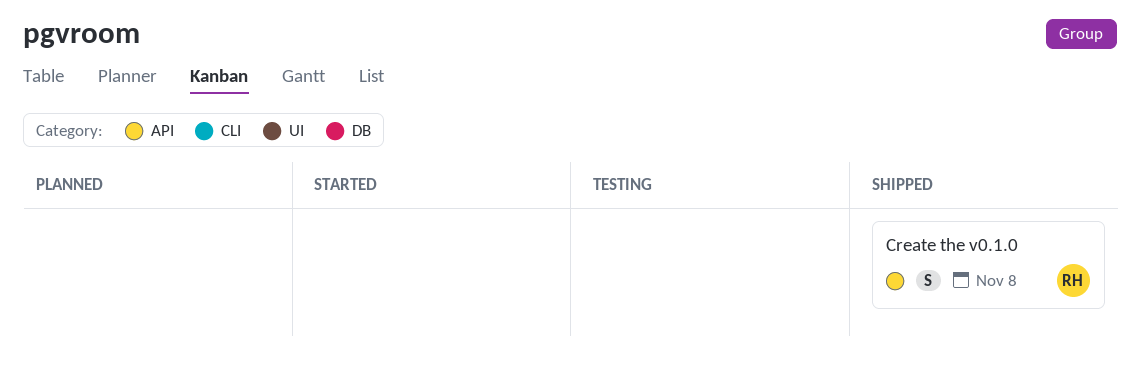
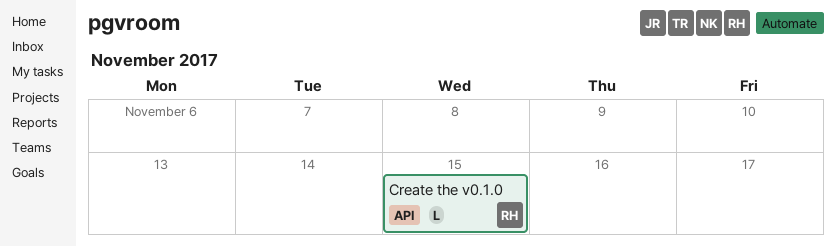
Create the v0.1.0, estimate: S -> L
Create the v0.1.0, due: Nov 8 -> Nov 15

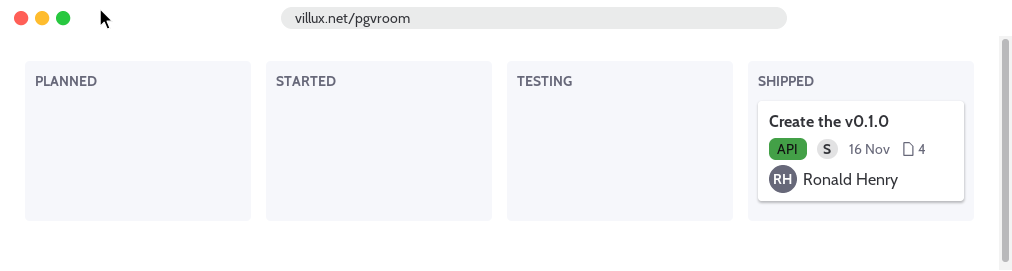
Create the v0.1.0, estimate: L -> S
Create the v0.1.0, due: Nov 15 -> Nov 16

